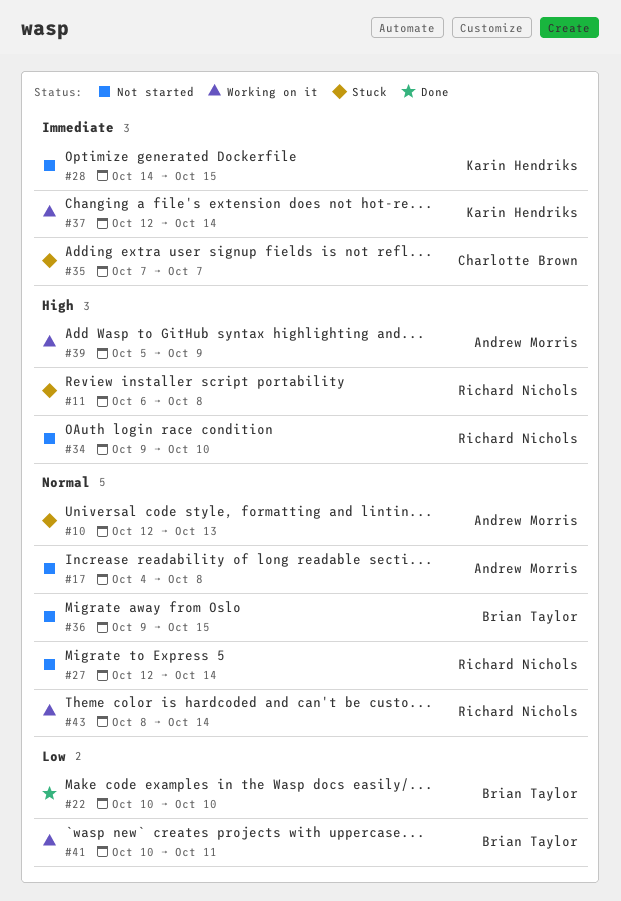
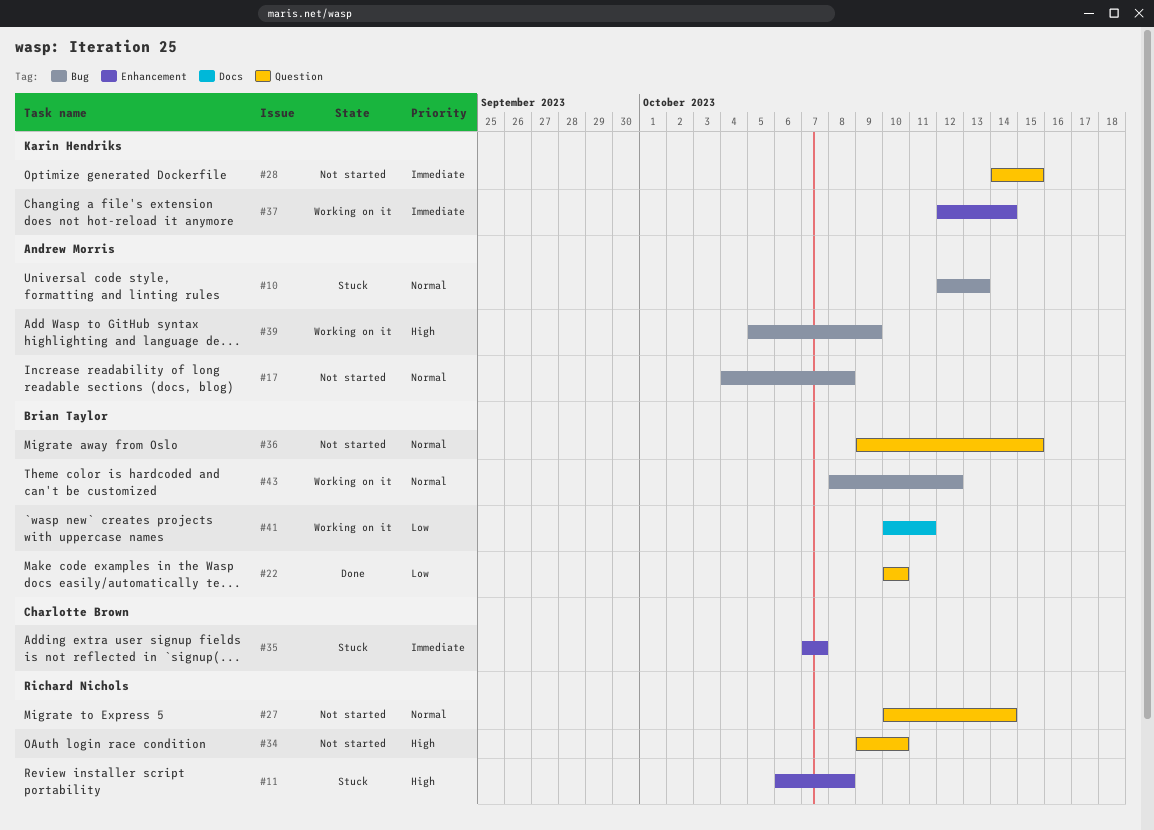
#27, start: Oct 12 -> Oct 10
#43, owner: Richard Nichols -> Brian Taylor
#43, due: Oct 14 -> Oct 12

